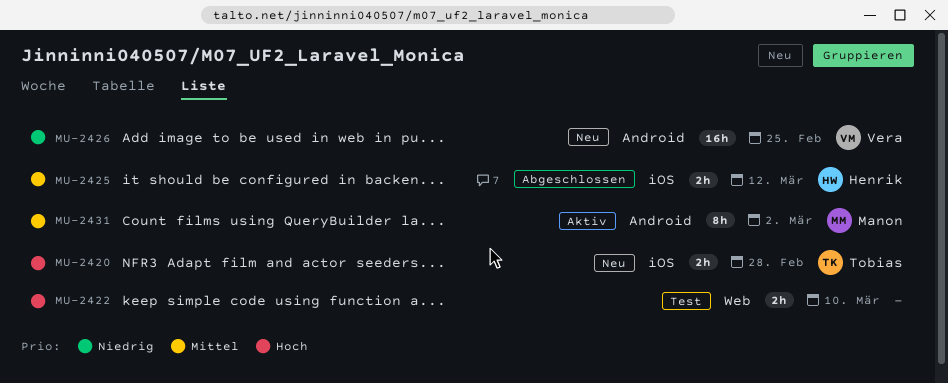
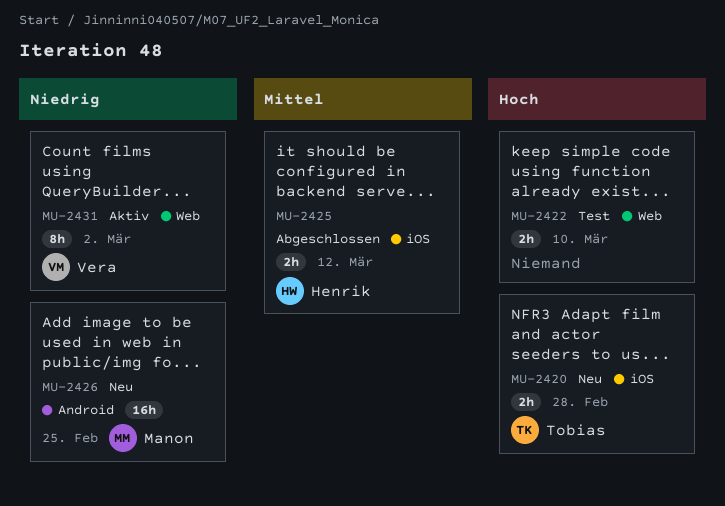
MU-2426, owner: Vera -> Manon
MU-2431, owner: Manon -> Vera
MU-2431, priority: Mittel -> Niedrig
MU-2431, label: Android -> Web

